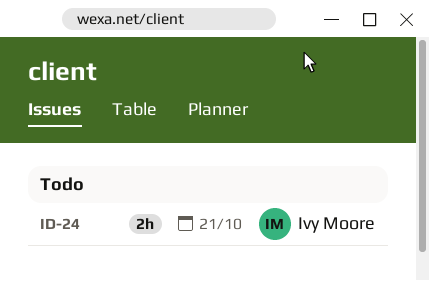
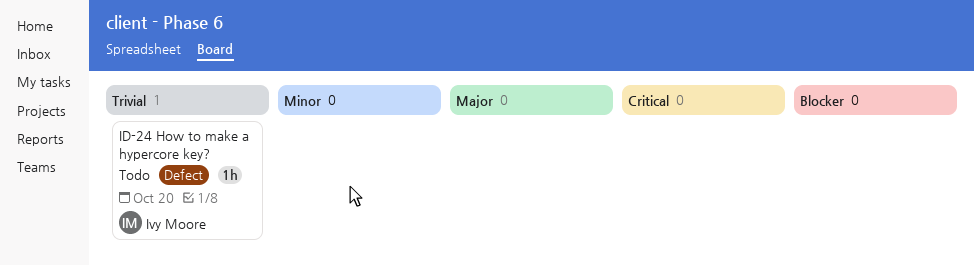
ID-24, estimate: 2h -> 1h
ID-24, due: Oct 21 -> Oct 20

